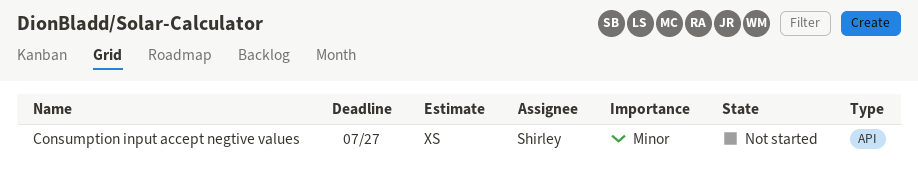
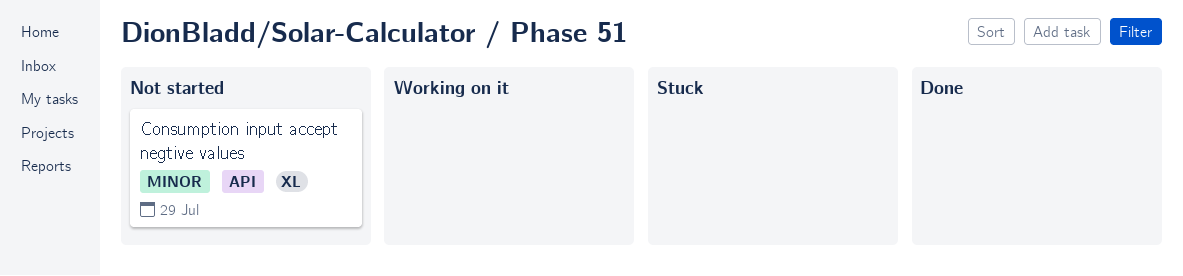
Consumption input accept negtive values, estimate: XS -> XL
Consumption input accept negtive values, due: Jul 27 -> Jul 29

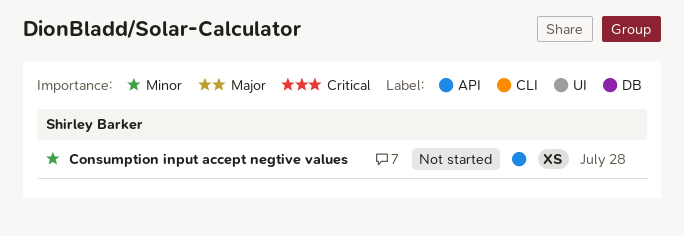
Consumption input accept negtive values, estimate: XL -> XS
Consumption input accept negtive values, due: Jul 29 -> Jul 28

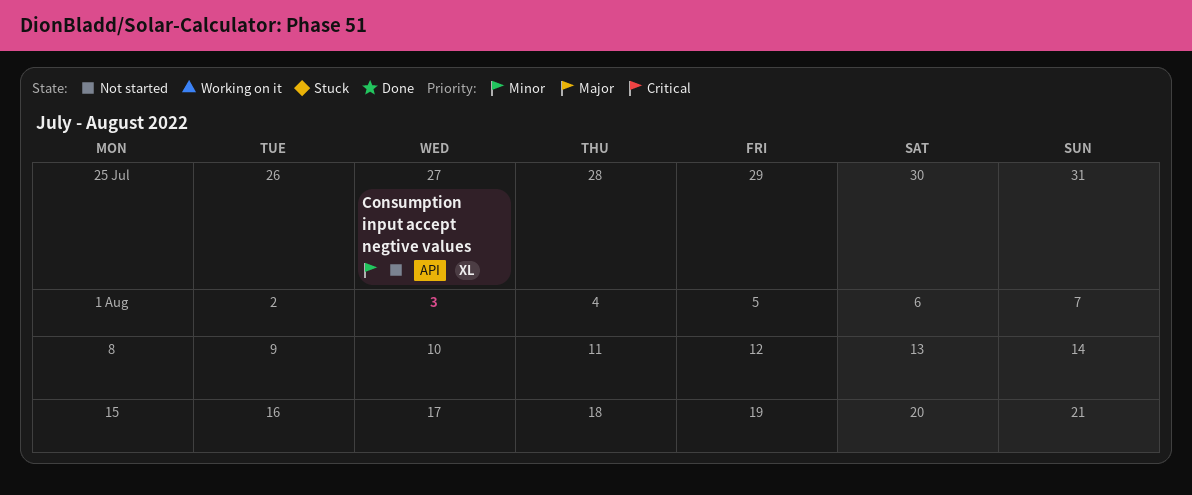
Consumption input accept negtive values, estimate: XS -> XL
Consumption input accept negtive values, due: Jul 28 -> Jul 27

